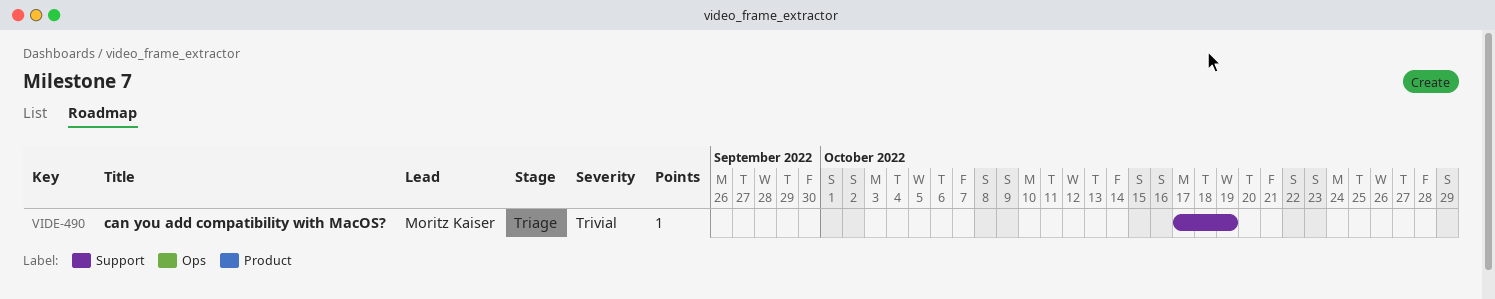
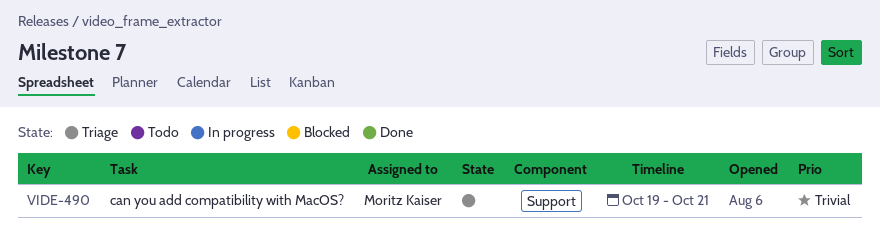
VIDE-490, start: Oct 17 -> Oct 19
VIDE-490, due: Oct 19 -> Oct 21

